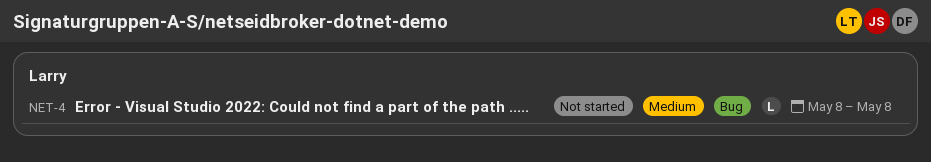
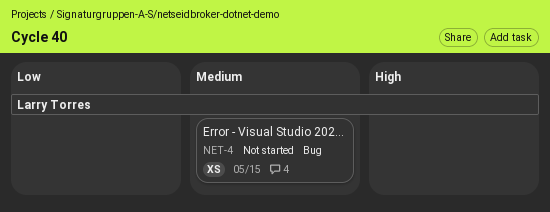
NET-4, estimate: L -> XS
NET-4, due: May 8 -> May 15

